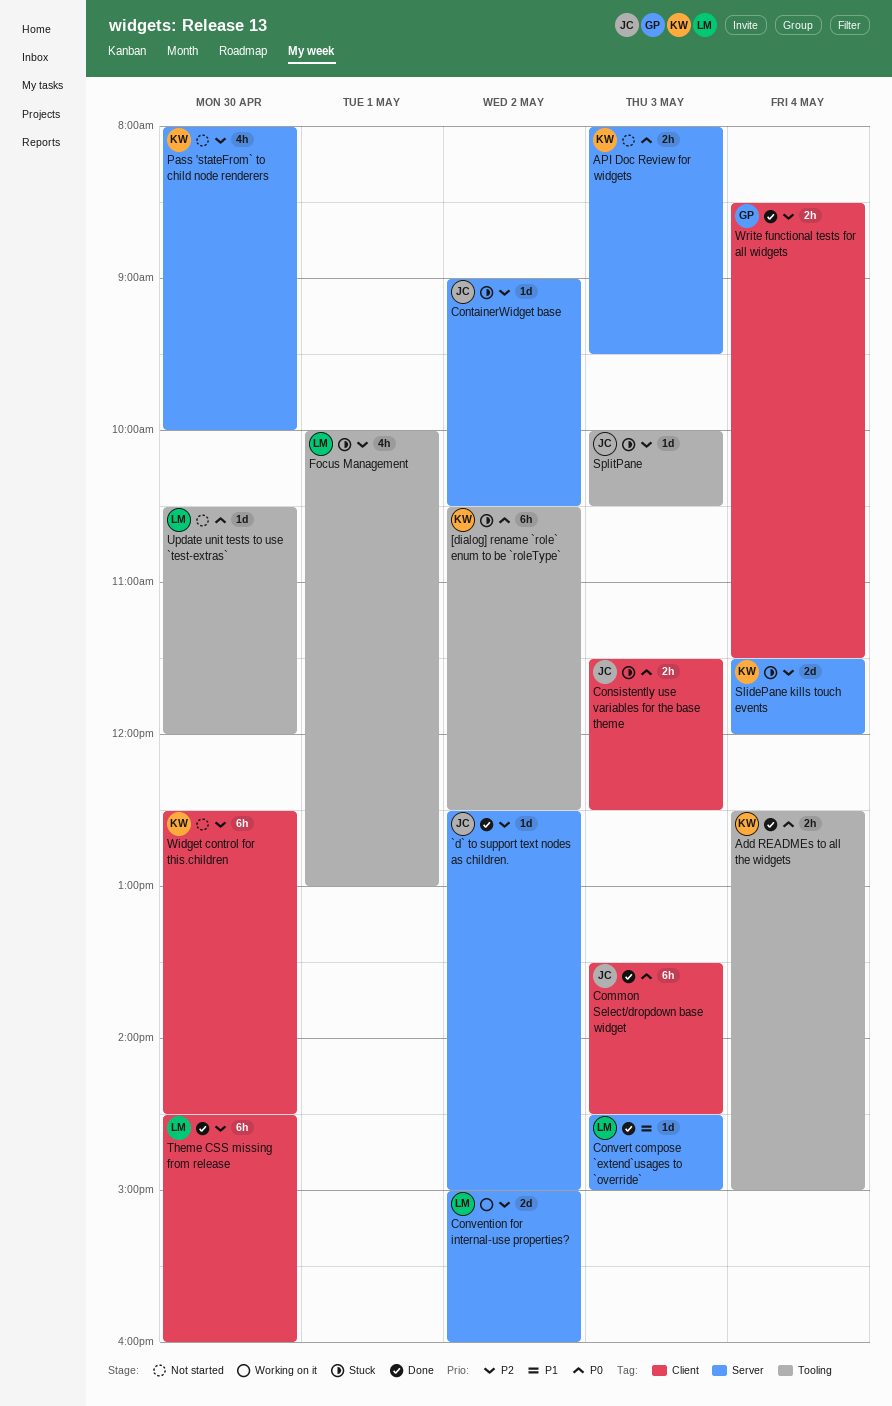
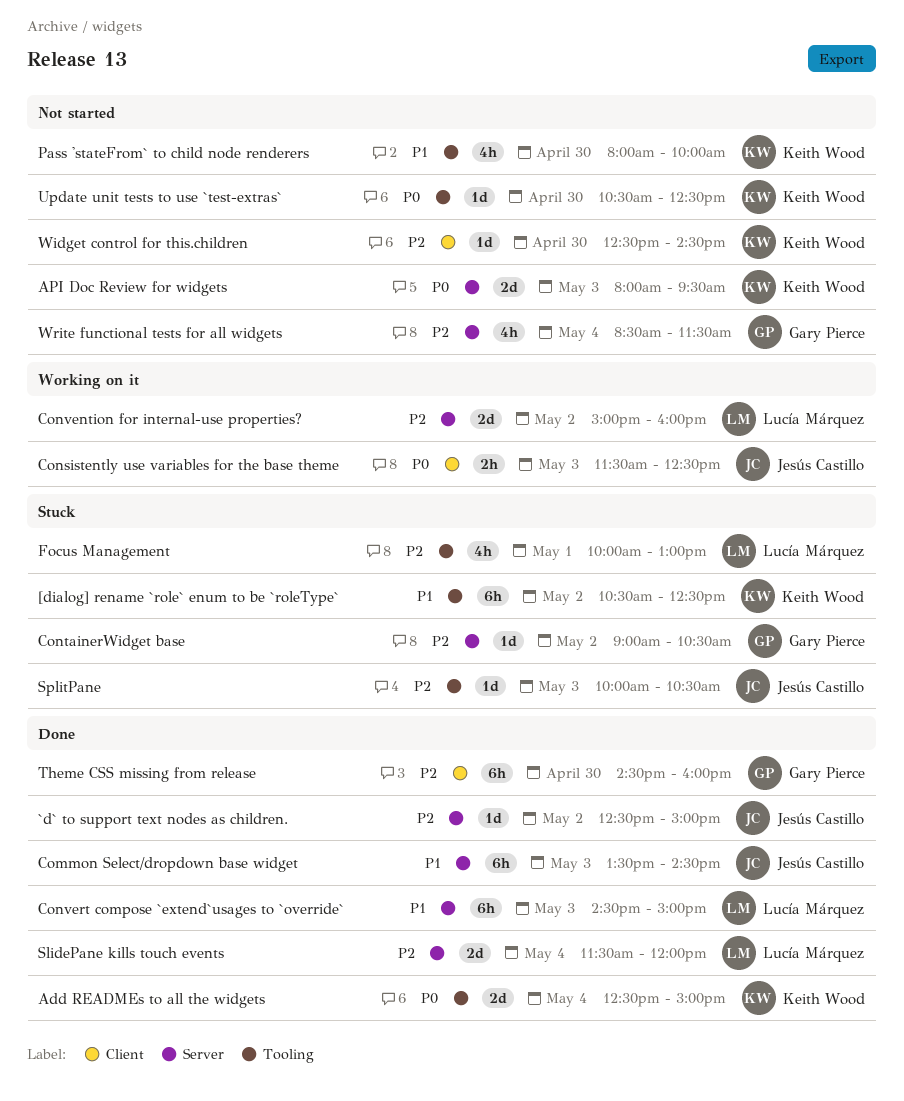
[dialog] rename `role` enum to be `roleType`, priority: P0 -> P1
Add READMEs to all the widgets, estimate: 2h -> 2d
API Doc Review for widgets, estimate: 2h -> 2d
Common Select/dropdown base widget, priority: P0 -> P1
Common Select/dropdown base widget, label: Client -> Server
Consistently use variables for the base theme, status: Stuck -> Working on it
ContainerWidget base, owner: Jesús Castillo -> Gary Pierce
Convert compose `extend`usages to `override`, estimate: 1d -> 6h
Pass 'stateFrom` to child node renderers, priority: P2 -> P1
Pass 'stateFrom` to child node renderers, label: Server -> Tooling
SlidePane kills touch events, status: Stuck -> Done
SlidePane kills touch events, owner: Keith Wood -> Lucía Márquez
Theme CSS missing from release, owner: Lucía Márquez -> Gary Pierce
Update unit tests to use `test-extras`, owner: Lucía Márquez -> Keith Wood
Update unit tests to use `test-extras`, ends: 12:00 -> 12:30
Widget control for this.children, estimate: 6h -> 1d
Write functional tests for all widgets, status: Done -> Not started
Write functional tests for all widgets, label: Client -> Server
Write functional tests for all widgets, estimate: 2h -> 4h

